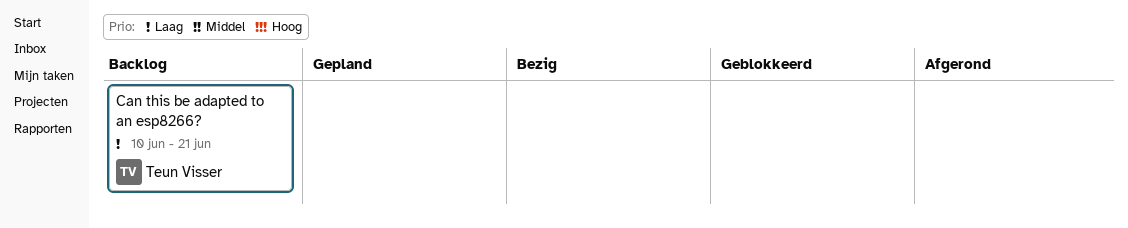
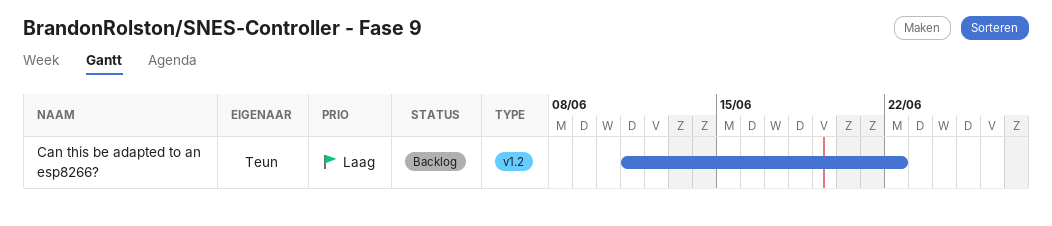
Can this be adapted to an esp8266?, start: Jun 10 -> Jun 11
Can this be adapted to an esp8266?, due: Jun 21 -> Jun 22

